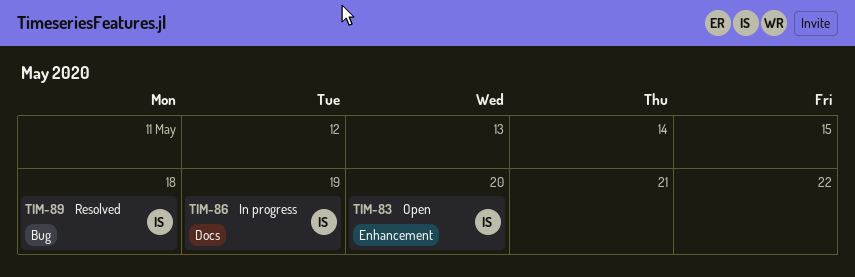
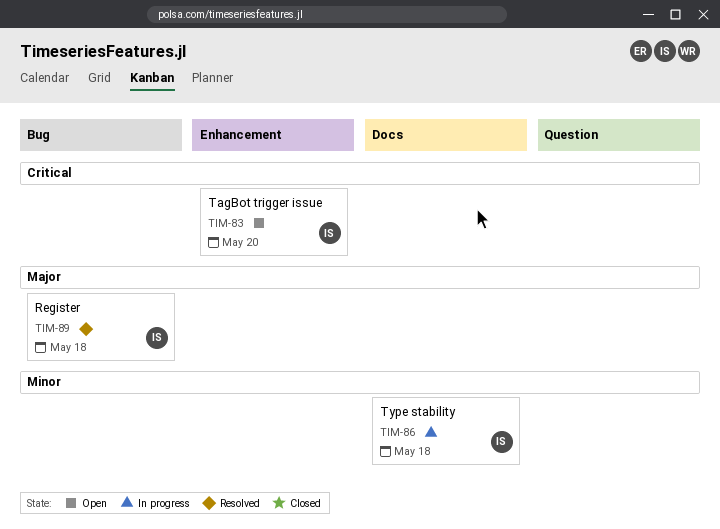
TIM-86, due: May 19 -> May 18

